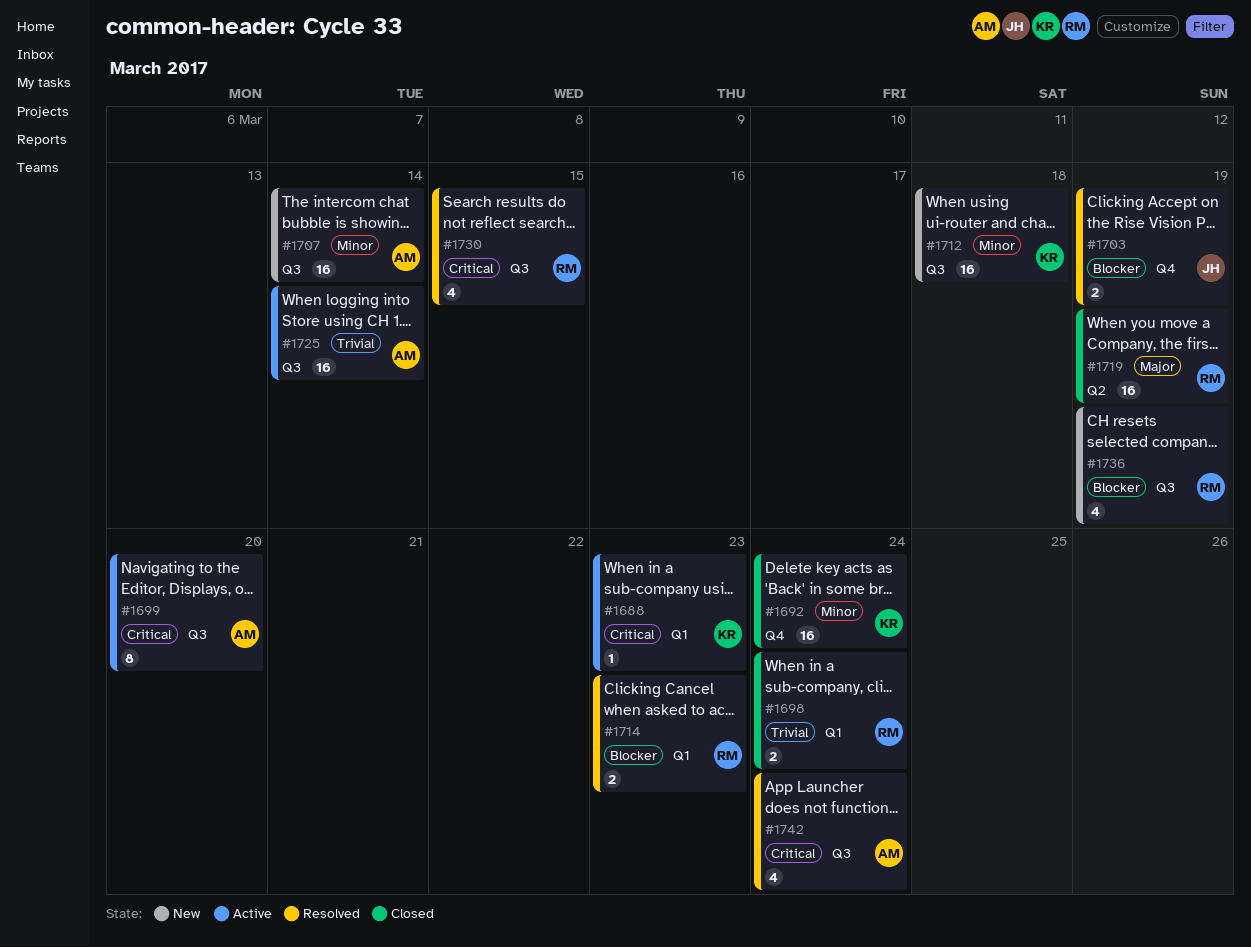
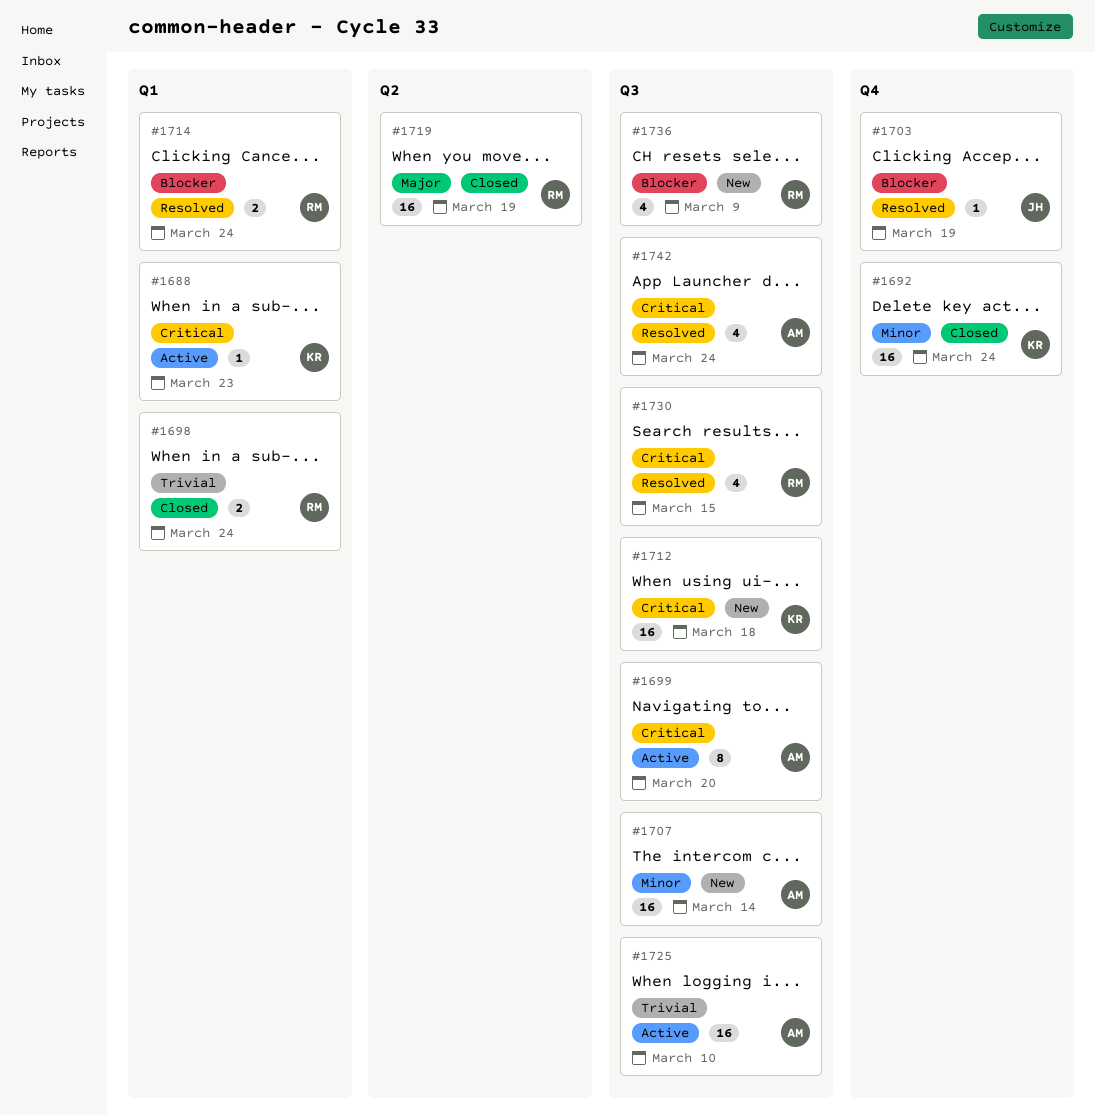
#1703, estimate: 2 -> 1
#1712, priority: Minor -> Critical
#1714, due: Mar 23 -> Mar 24
#1725, due: Mar 14 -> Mar 10
#1736, due: Mar 19 -> Mar 9

